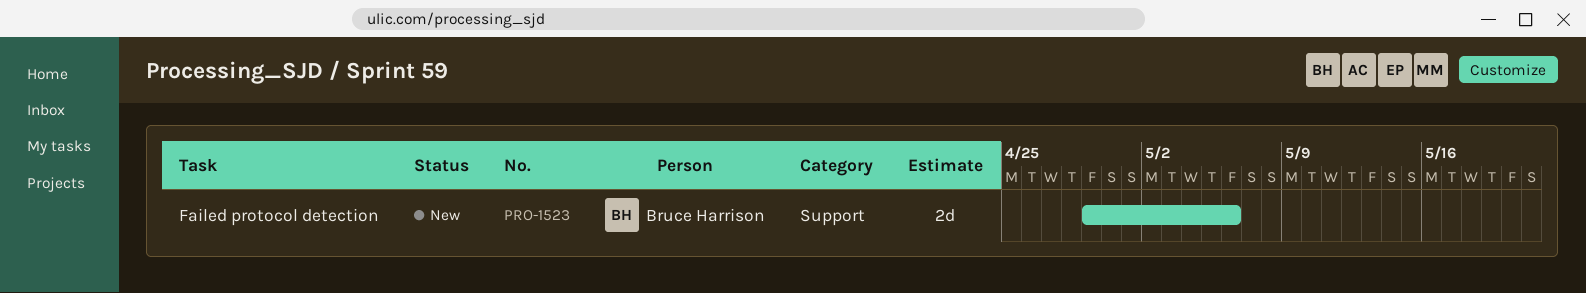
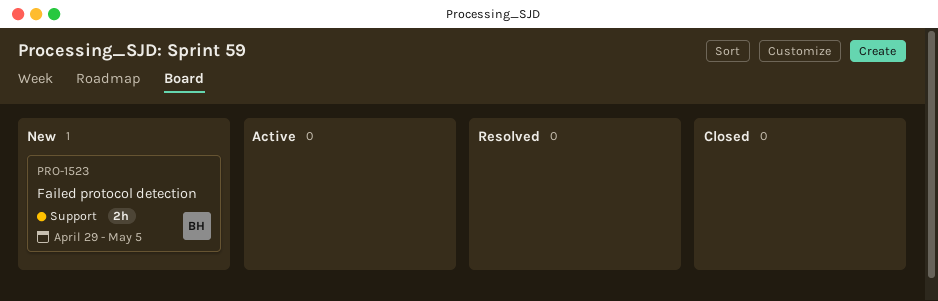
PRO-1523, estimate: 2d -> 2h
PRO-1523, due: May 6 -> May 5

